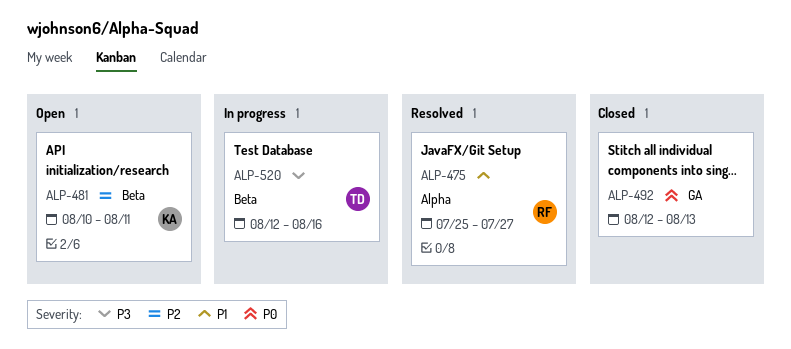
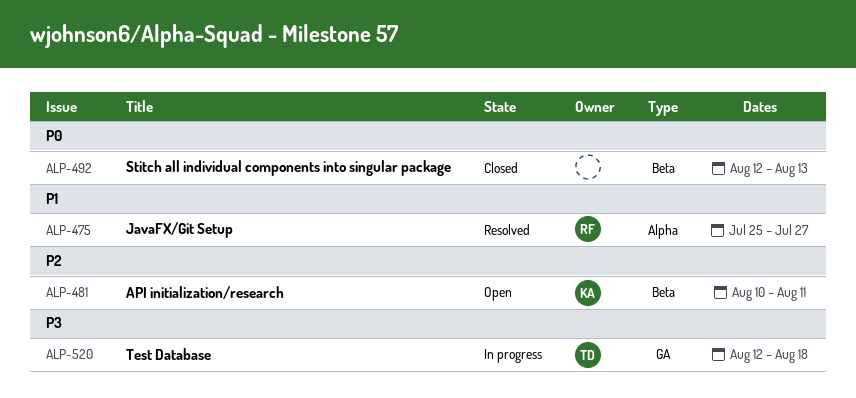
ALP-492, label: GA -> Beta
ALP-520, label: Beta -> GA
ALP-520, due: Aug 16 -> Aug 18

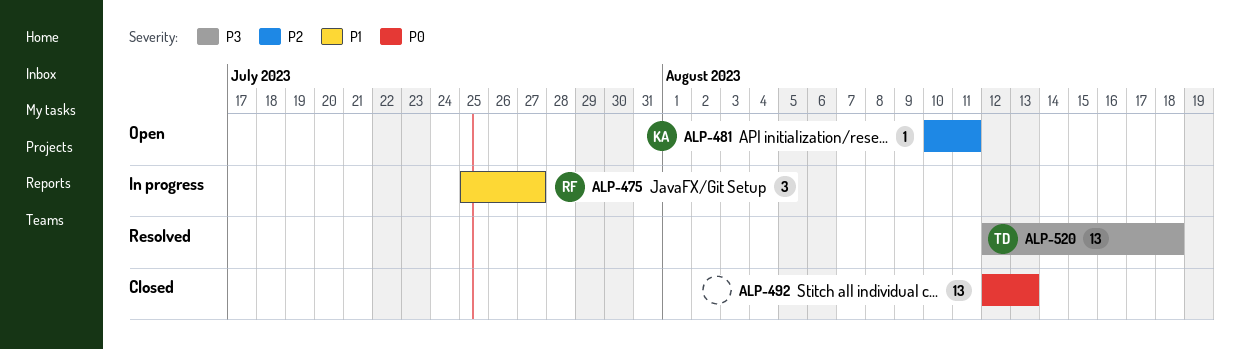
ALP-475, status: Resolved -> In progress
ALP-520, status: In progress -> Resolved

